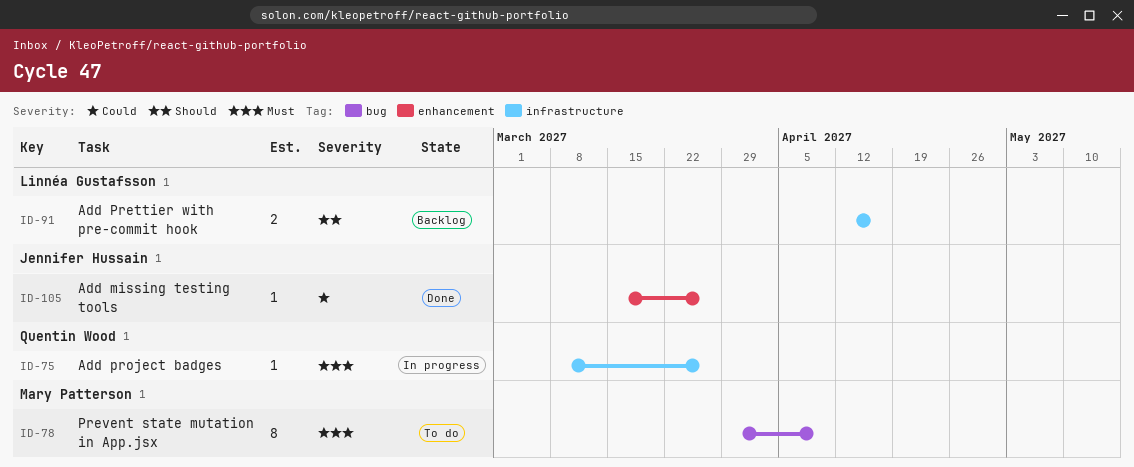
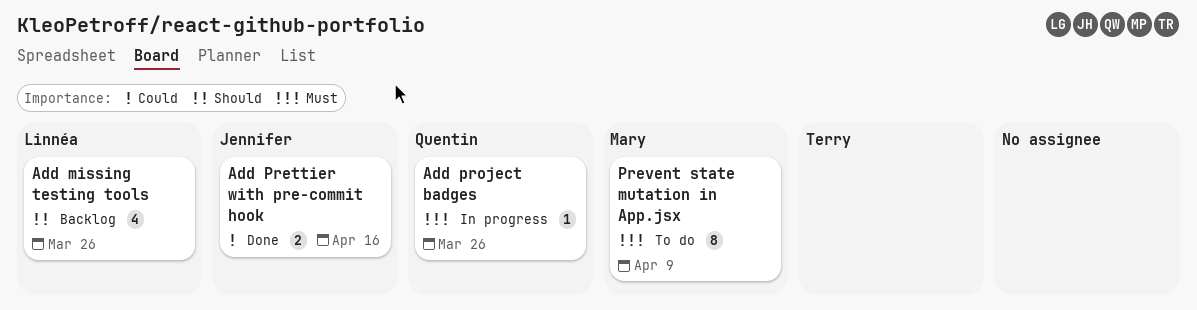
Add missing testing tools, status: Done -> Backlog
Add missing testing tools, owner: Jennifer Hussain -> Linnéa Gustafsson
Add missing testing tools, priority: Could -> Should
Add missing testing tools, estimate: 1 -> 4
Add Prettier with pre-commit hook, status: Backlog -> Done
Add Prettier with pre-commit hook, owner: Linnéa Gustafsson -> Jennifer Hussain
Add Prettier with pre-commit hook, priority: Should -> Could

